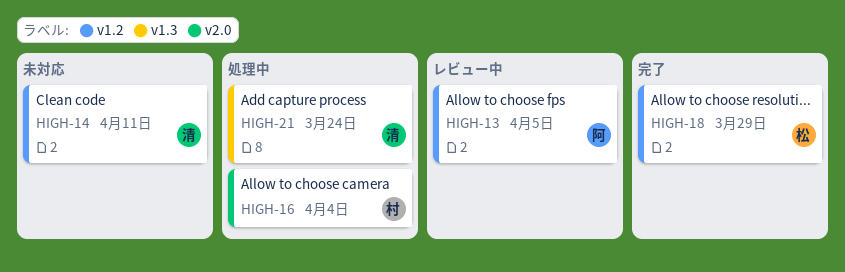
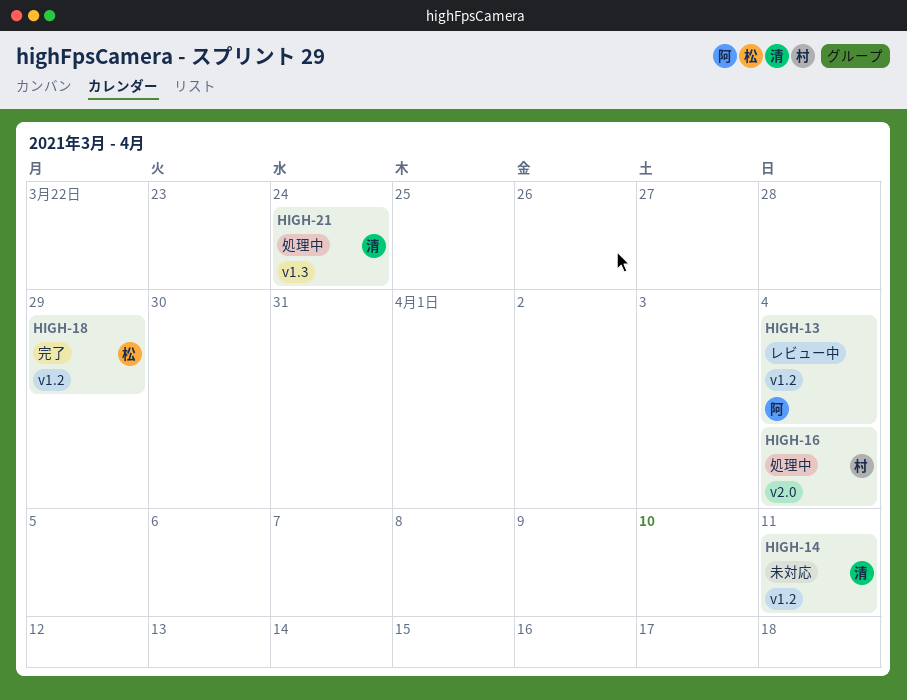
HIGH-13, due: Apr 5 -> Apr 4

